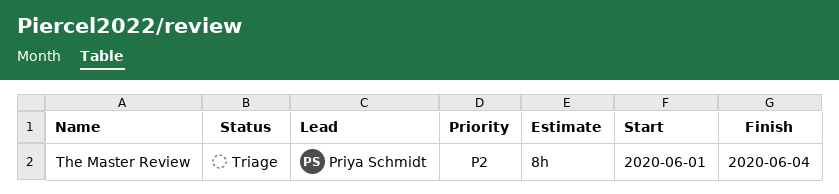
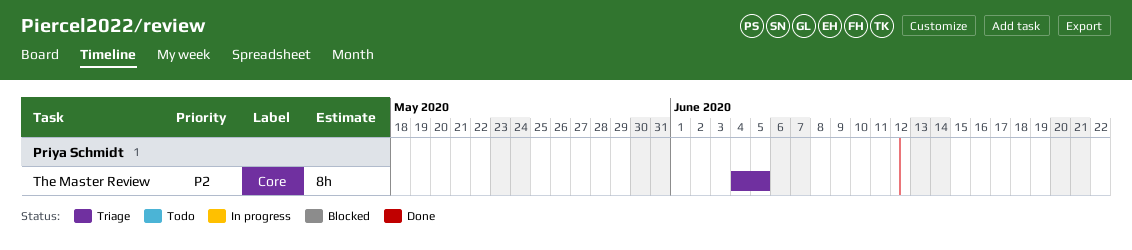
The Master Review, start: Jun 1 -> Jun 4
The Master Review, due: Jun 4 -> Jun 5

